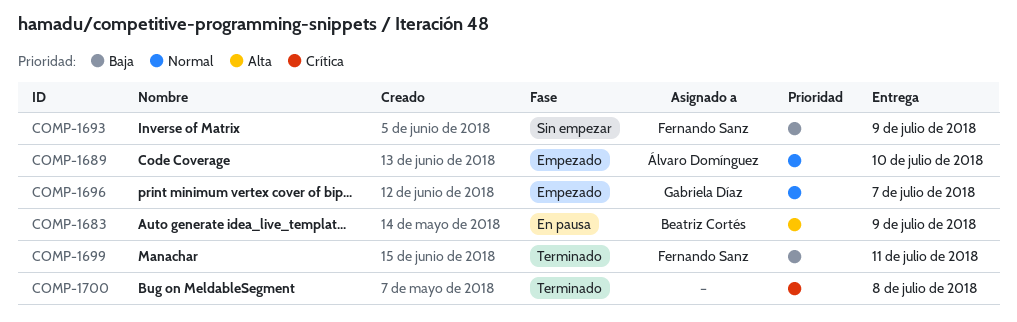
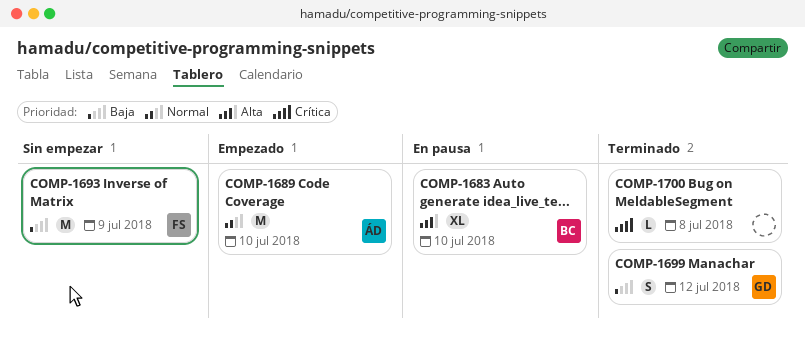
COMP-1683, due: Jul 9 -> Jul 10
COMP-1696: present -> none
COMP-1699, owner: Fernando Sanz -> Gabriela Díaz
COMP-1699, due: Jul 11 -> Jul 12

